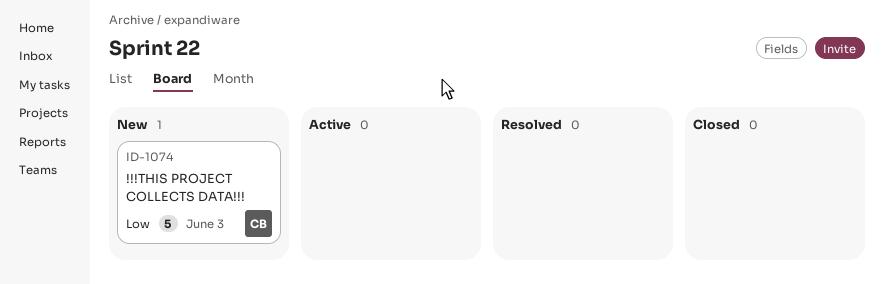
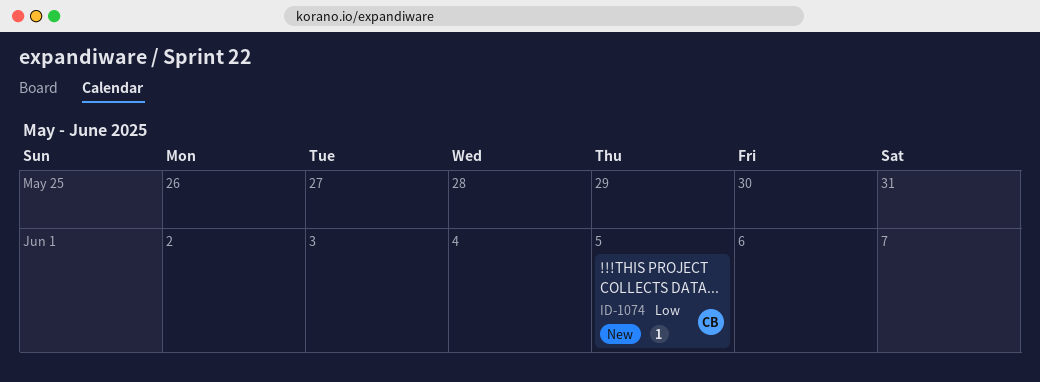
ID-1074, estimate: 5 -> 1
ID-1074, due: Jun 3 -> Jun 5

